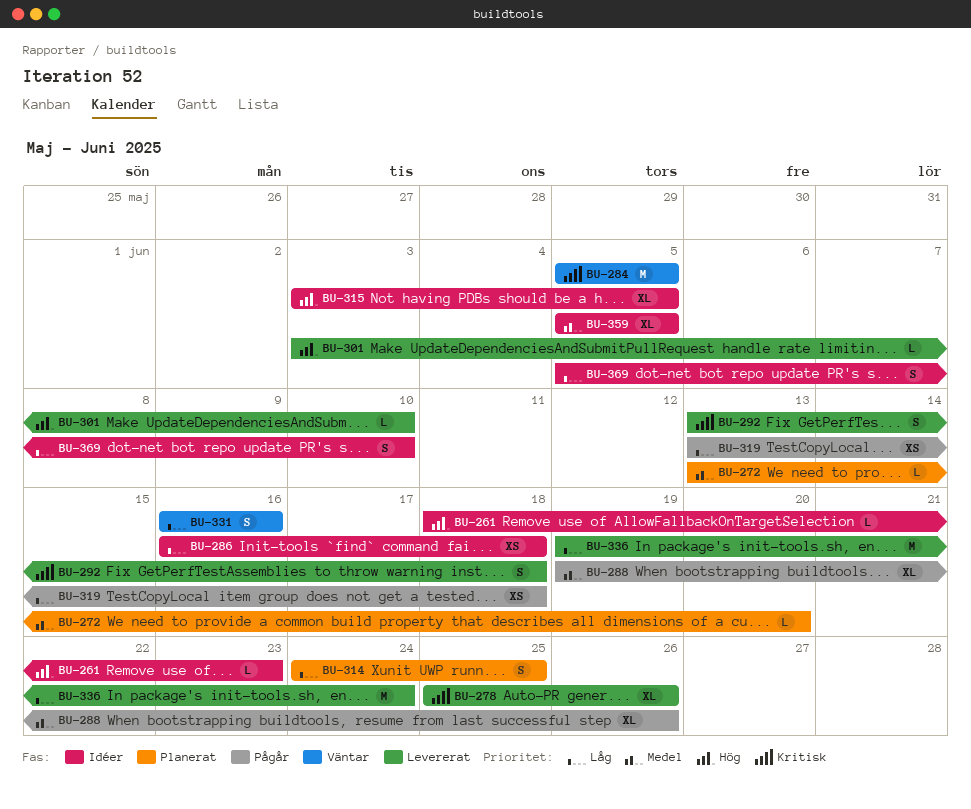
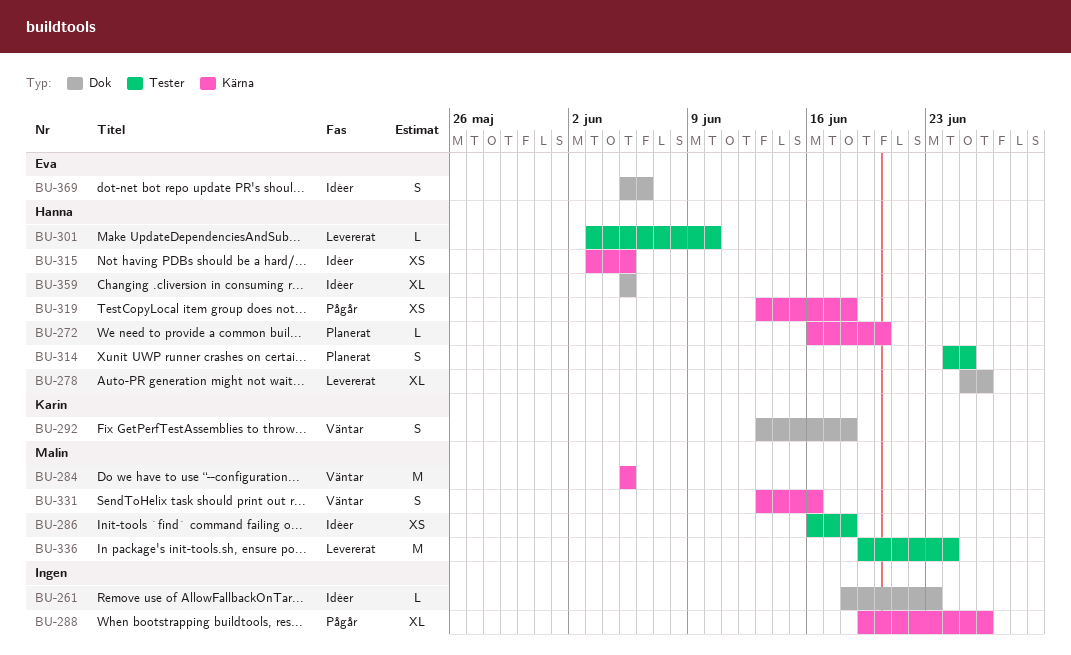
BU-272, start: Jun 13 -> Jun 16
BU-292, status: Levererat -> Väntar
BU-315, estimate: XL -> XS
BU-331, start: Jun 16 -> Jun 13
BU-369, due: Jun 10 -> Jun 6

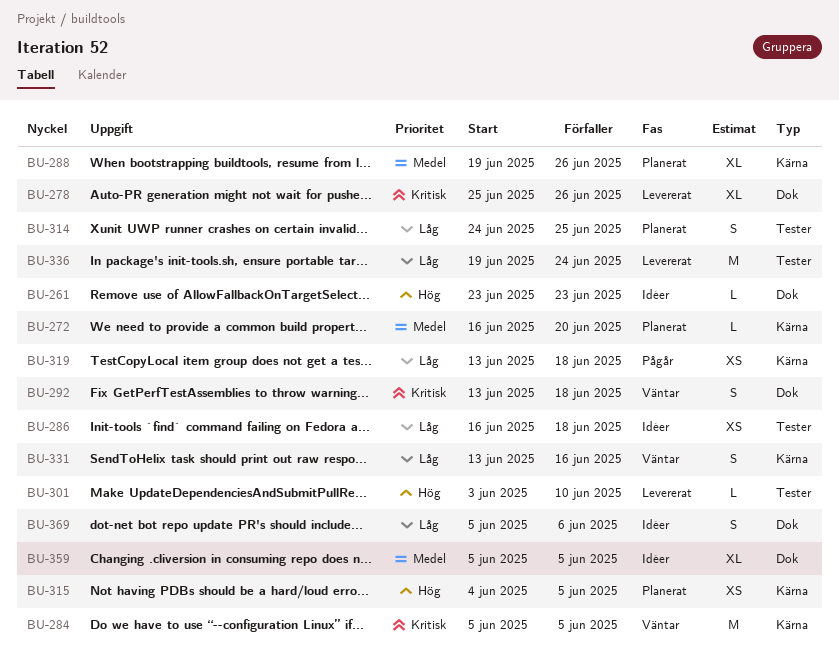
BU-261, start: Jun 18 -> Jun 23
BU-288, status: Pågår -> Planerat
BU-315, status: Idéer -> Planerat
BU-315, start: Jun 3 -> Jun 4

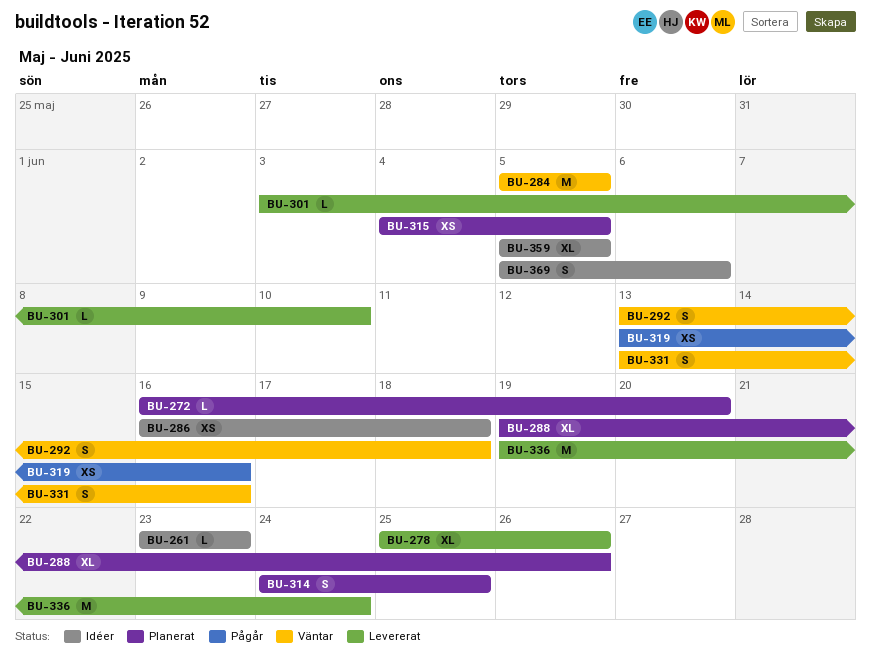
BU-319, due: Jun 18 -> Jun 16

